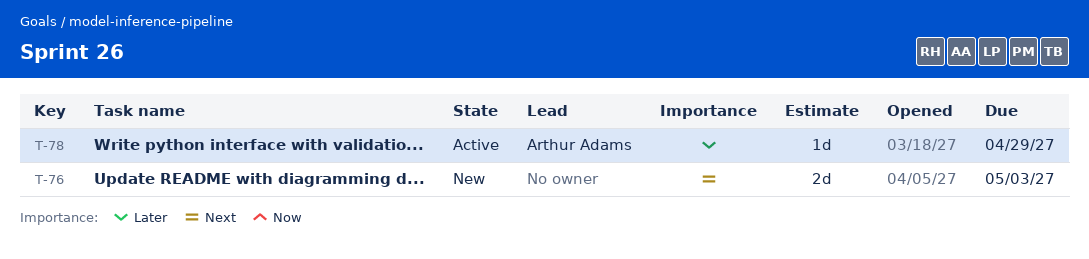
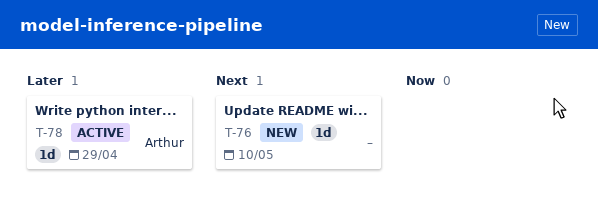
T-76, estimate: 2d -> 1d
T-76, due: May 3 -> May 10

